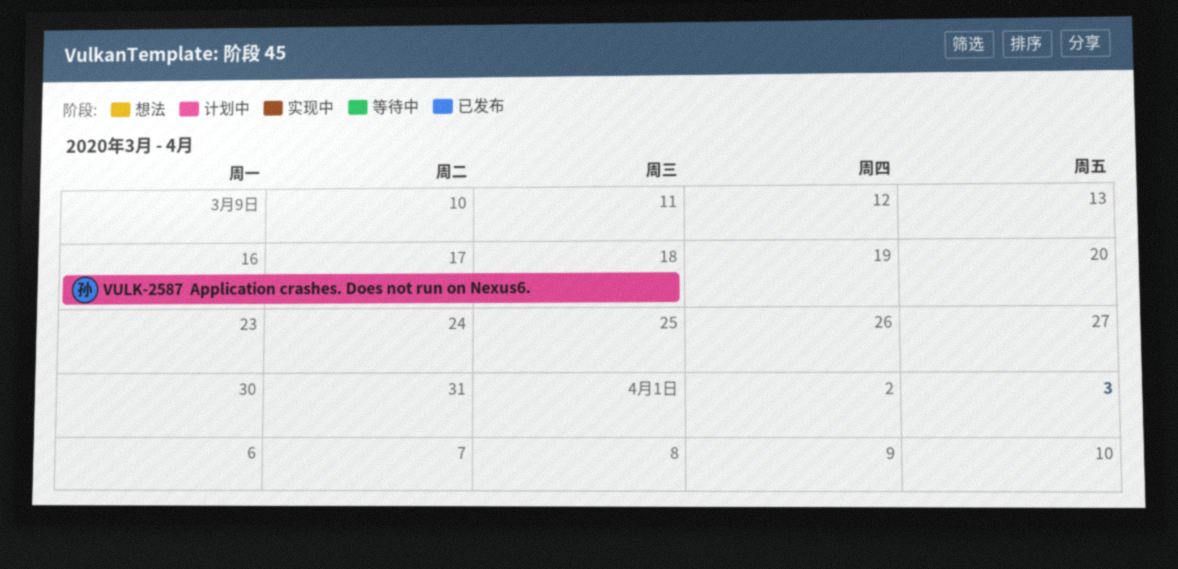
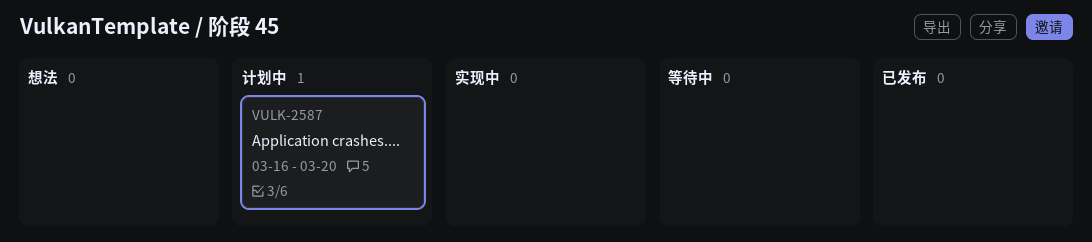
VULK-2587, due: Mar 18 -> Mar 20

